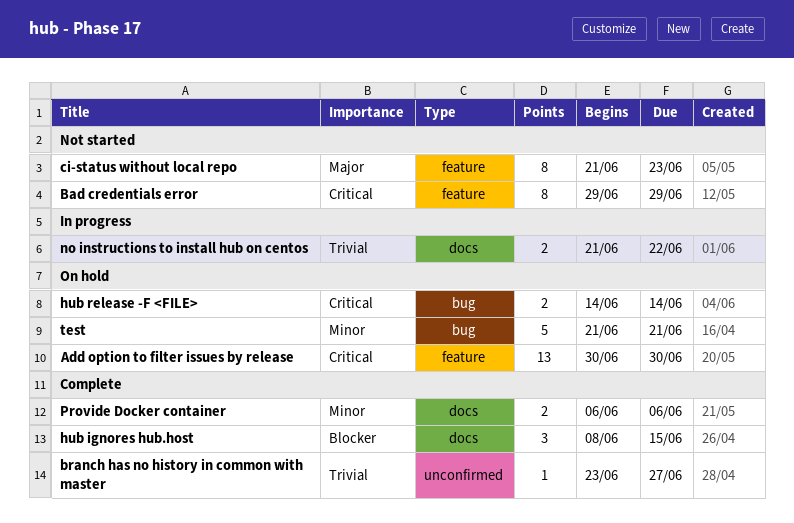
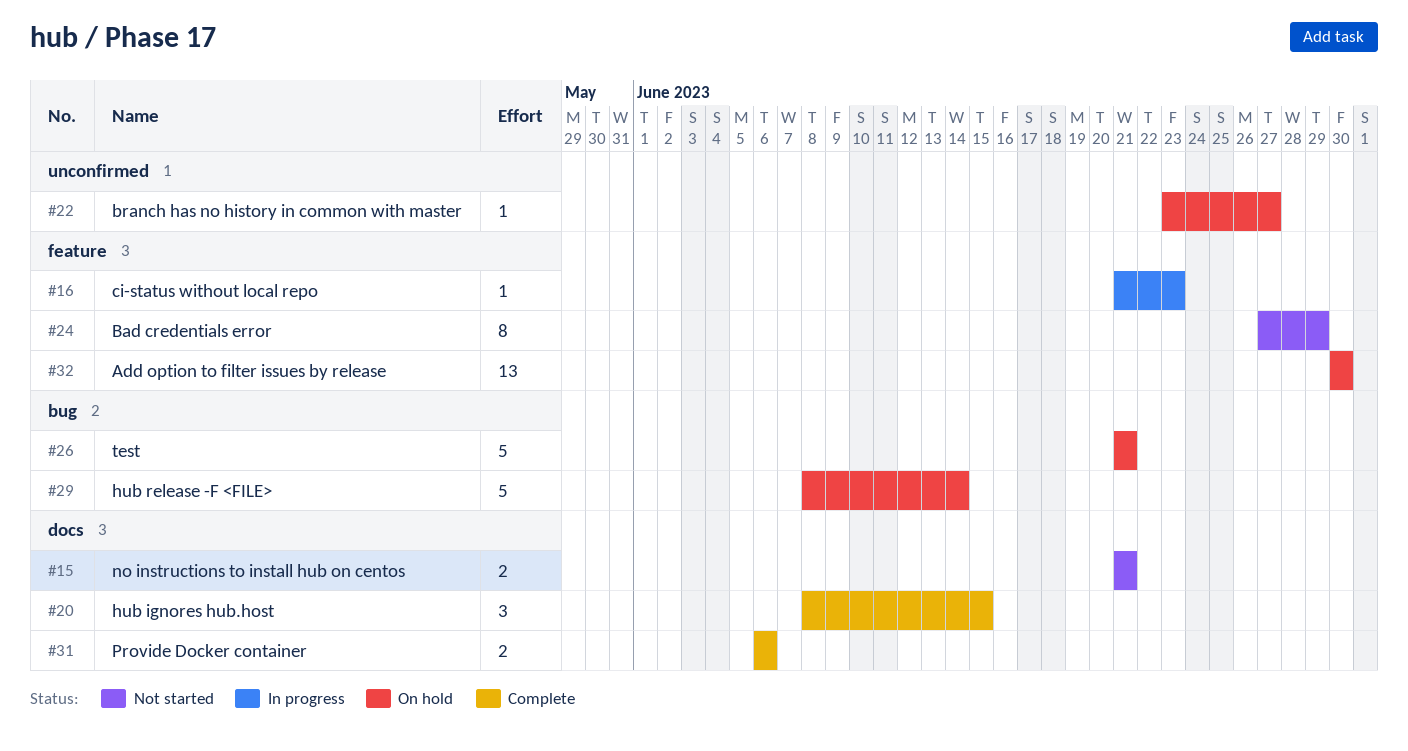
Bad credentials error, start: Jun 29 -> Jun 27
branch has no history in common with master, status: Complete -> On hold
ci-status without local repo, status: Not started -> In progress
ci-status without local repo, estimate: 8 -> 1
hub release -F <FILE>, estimate: 2 -> 5
hub release -F <FILE>, start: Jun 14 -> Jun 8
no instructions to install hub on centos, status: In progress -> Not started
no instructions to install hub on centos, due: Jun 22 -> Jun 21

